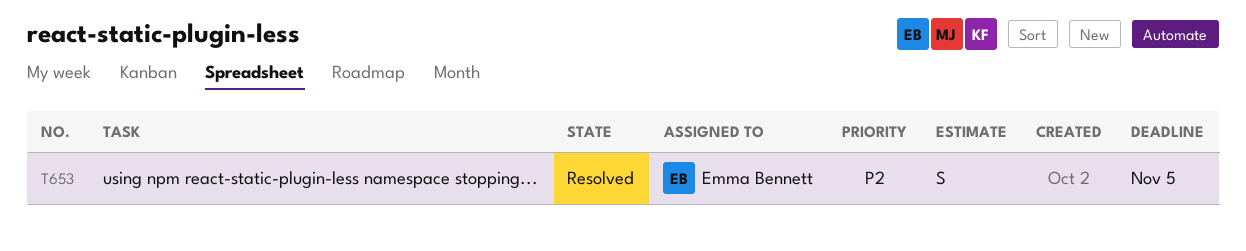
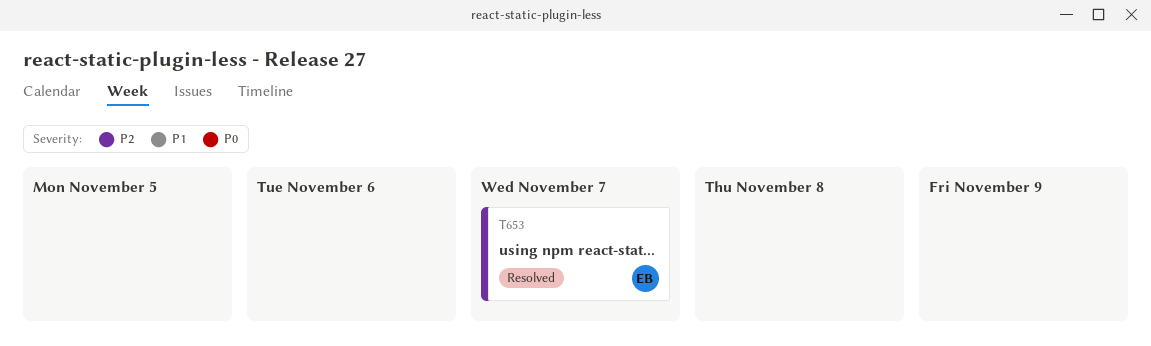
T653, due: Nov 5 -> Nov 7

